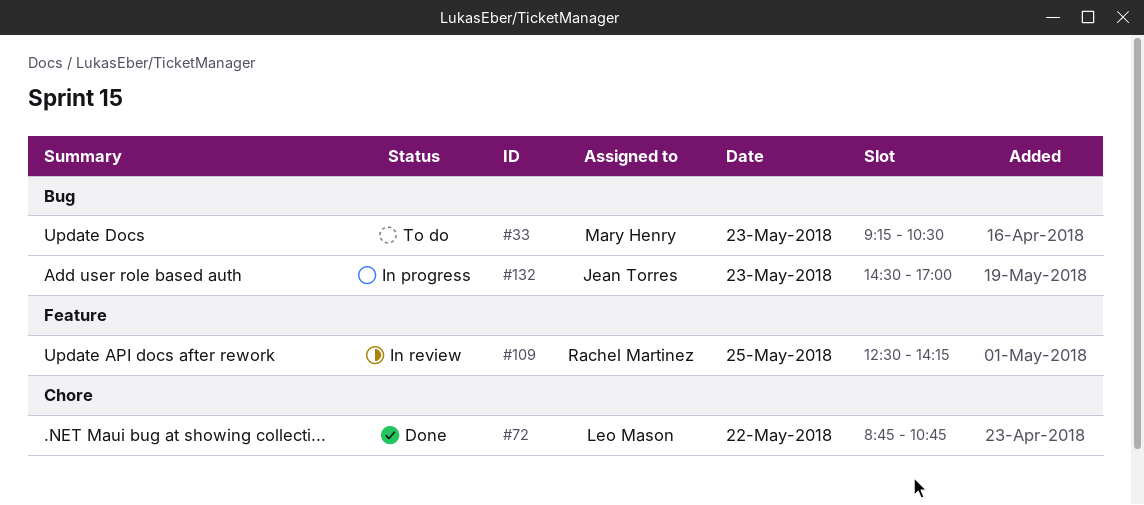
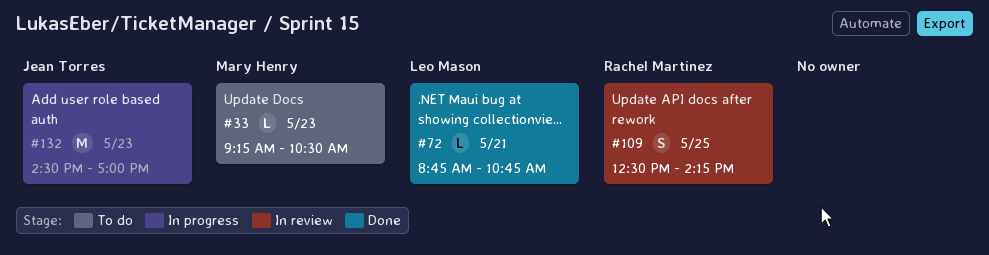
#72, day: May 22 -> May 21

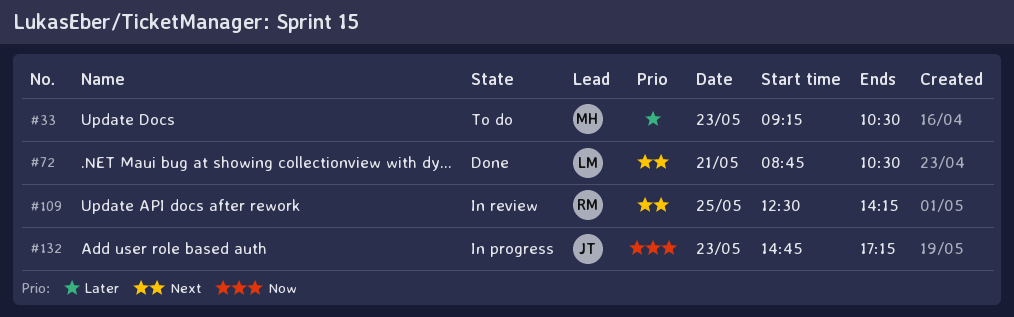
#72, ends: 10:45 -> 10:30
#132, begins: 14:30 -> 14:45
#132, ends: 17:00 -> 17:15

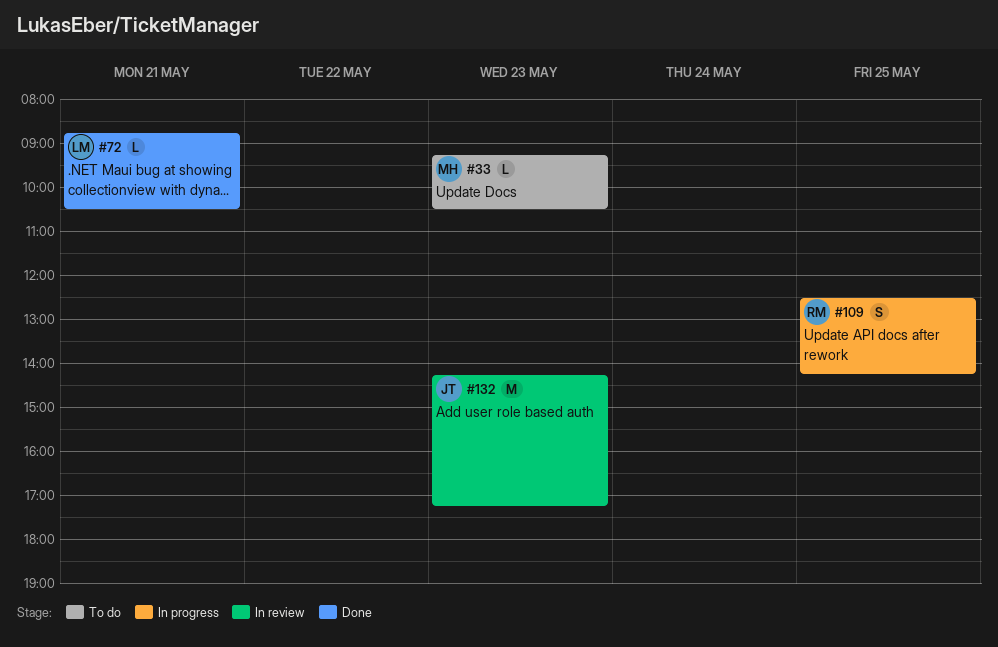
#109, status: In review -> In progress
#132, status: In progress -> In review
#132, begins: 14:45 -> 14:15

